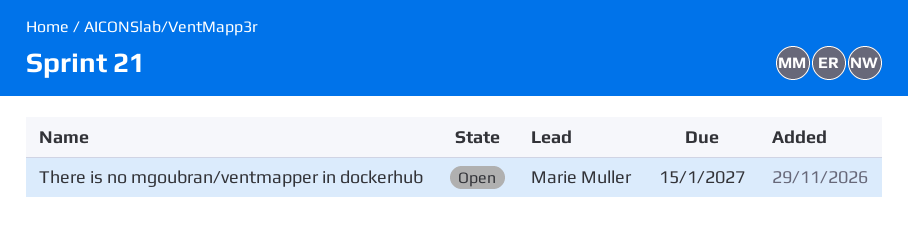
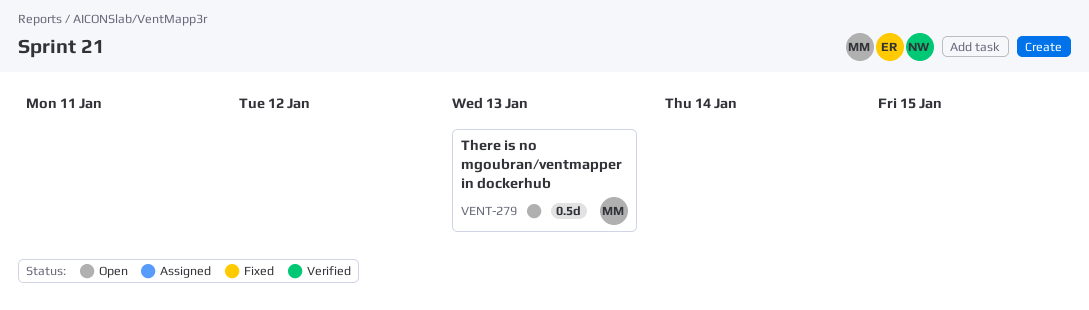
There is no mgoubran/ventmapper in dockerhub, due: Jan 15 -> Jan 13

